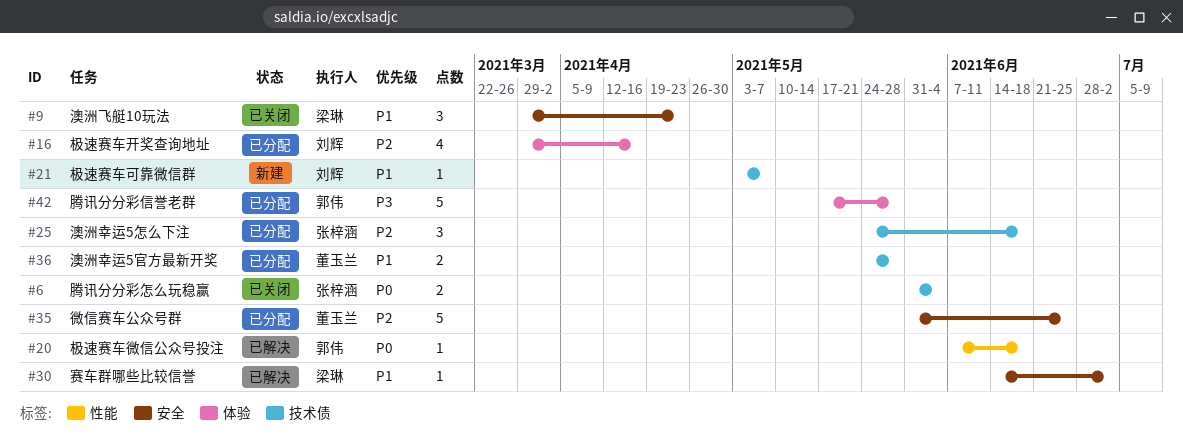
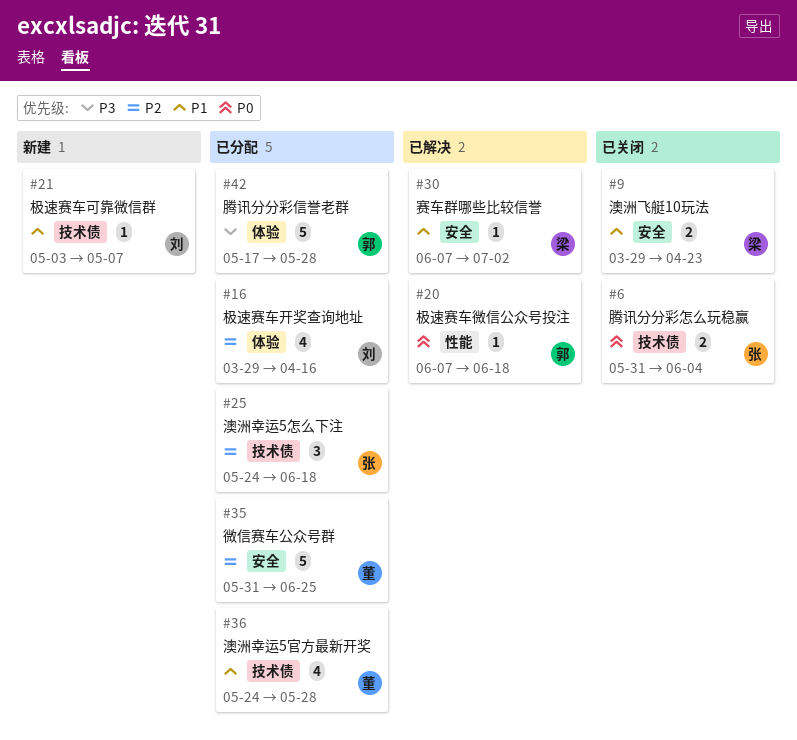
#9, estimate: 3 -> 2
#30, start: Jun 14 -> Jun 7
#36, estimate: 2 -> 4

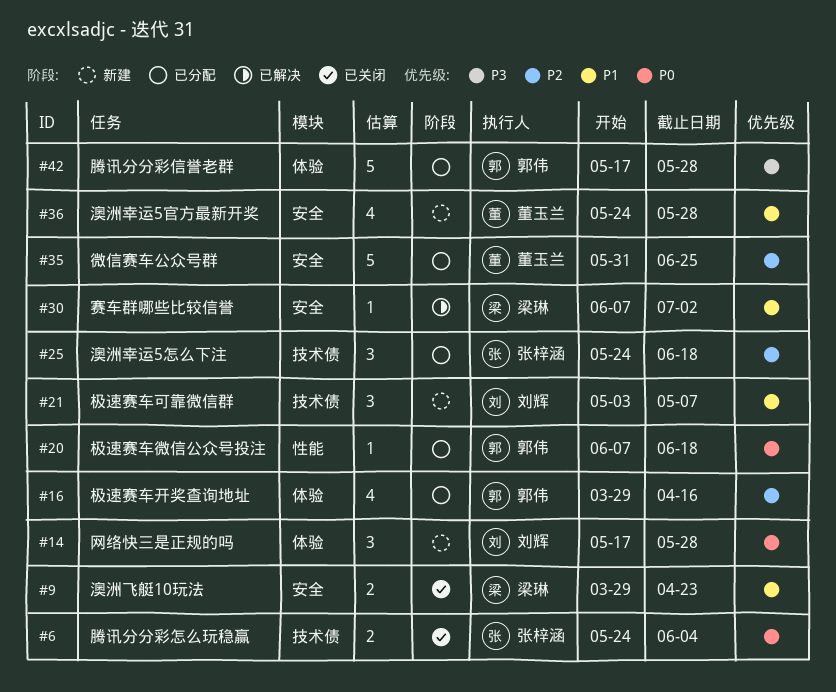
#6, start: May 31 -> May 24
#14: none -> present
#16, owner: 刘辉 -> 郭伟
#20, status: 已解决 -> 已分配
#21, estimate: 1 -> 3
#36, status: 已分配 -> 新建
#36, label: 技术债 -> 安全

